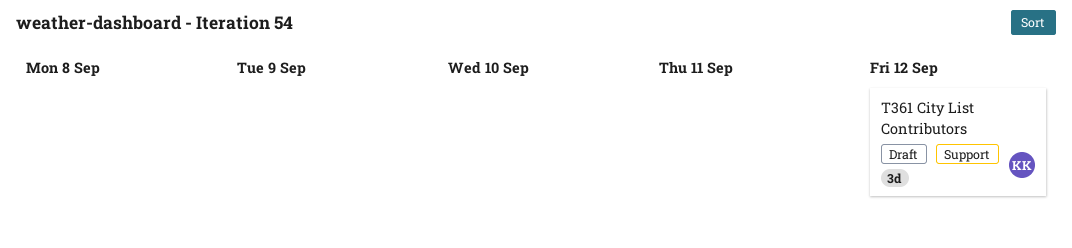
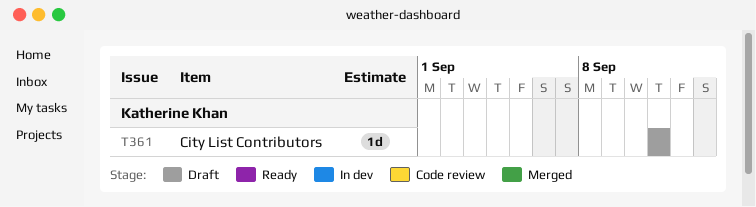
T361, estimate: 3d -> 1d
T361, due: Sep 12 -> Sep 11

